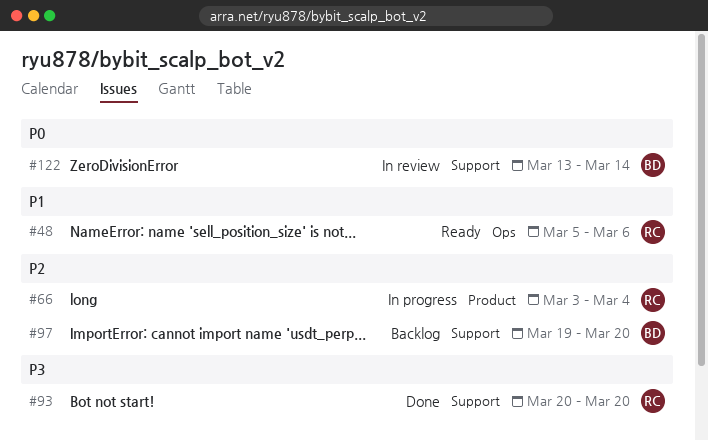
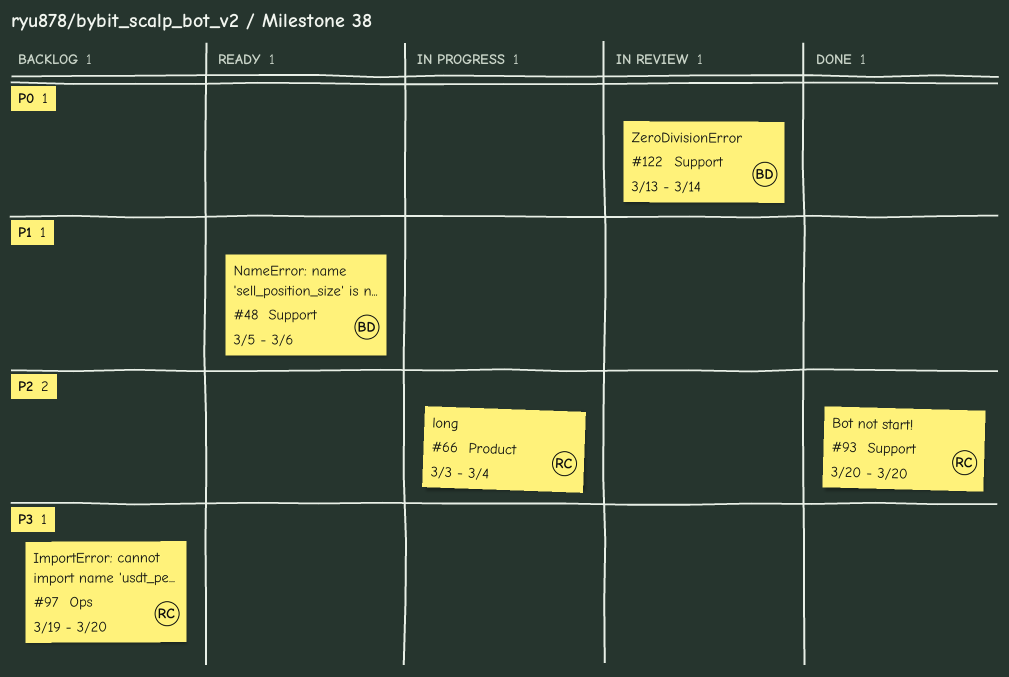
#48, owner: RC -> BD
#48, label: Ops -> Support
#93, priority: P3 -> P2
#97, owner: BD -> RC
#97, priority: P2 -> P3
#97, label: Support -> Ops

